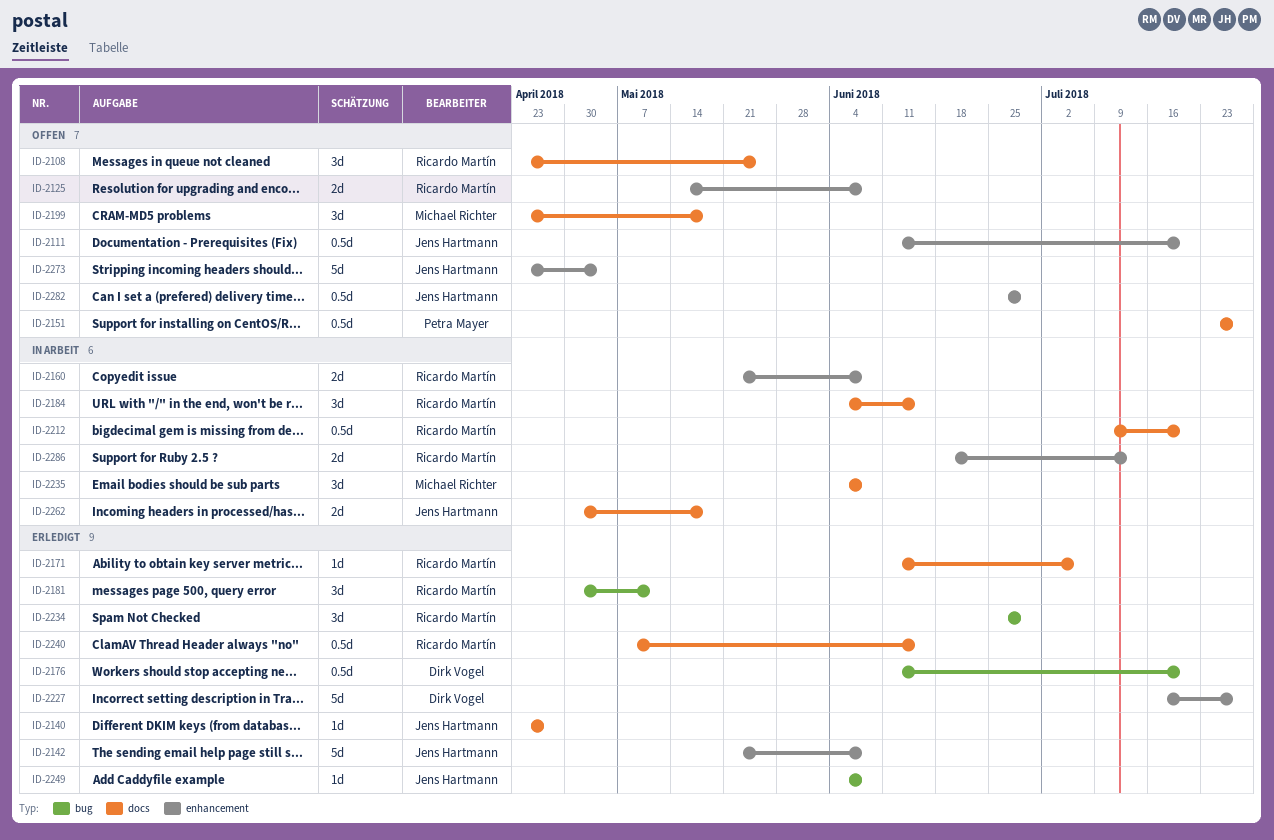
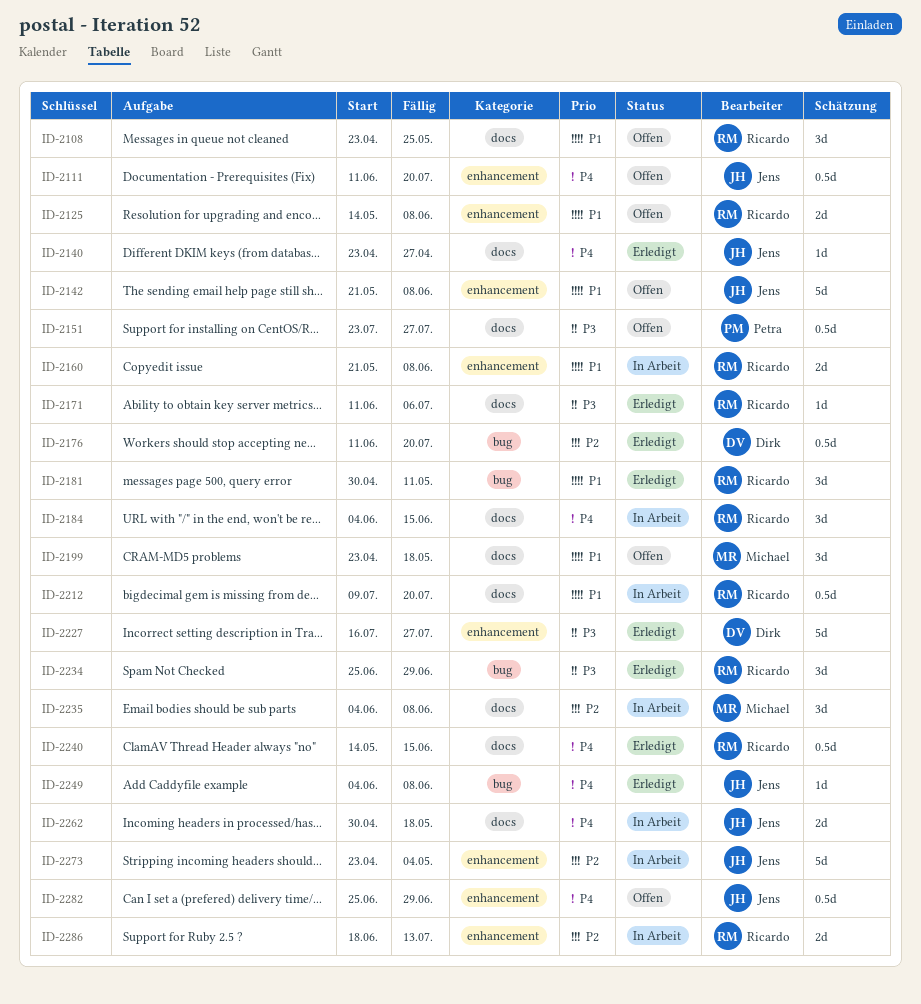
ID-2142, status: Erledigt -> Offen
ID-2240, start: May 7 -> May 14
ID-2273, status: Offen -> In Arbeit

